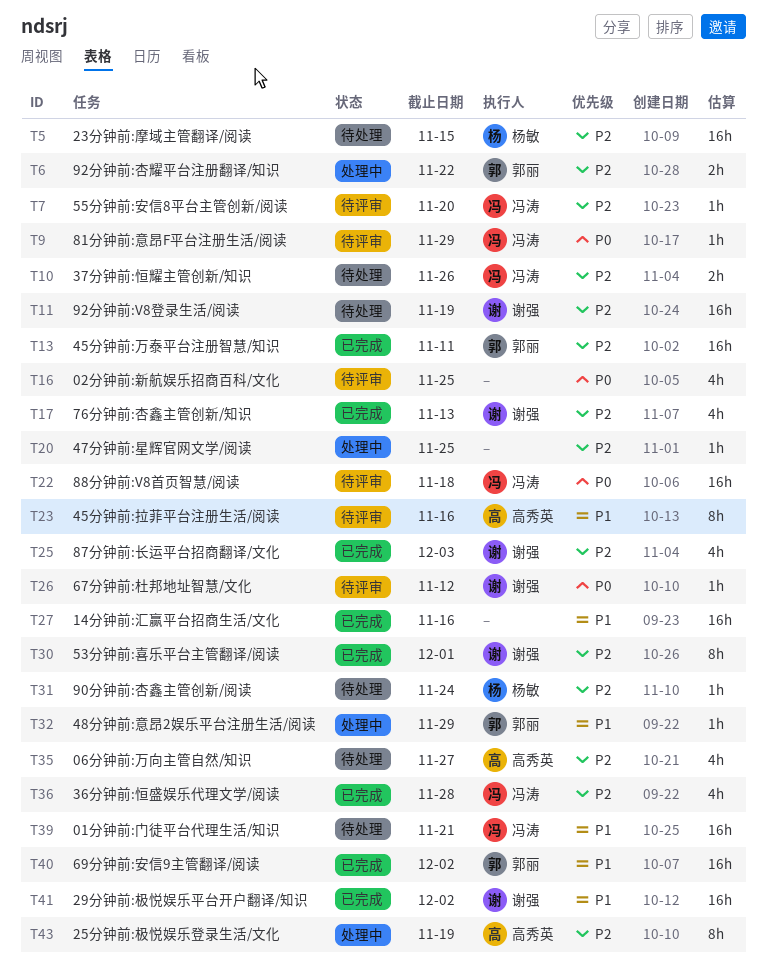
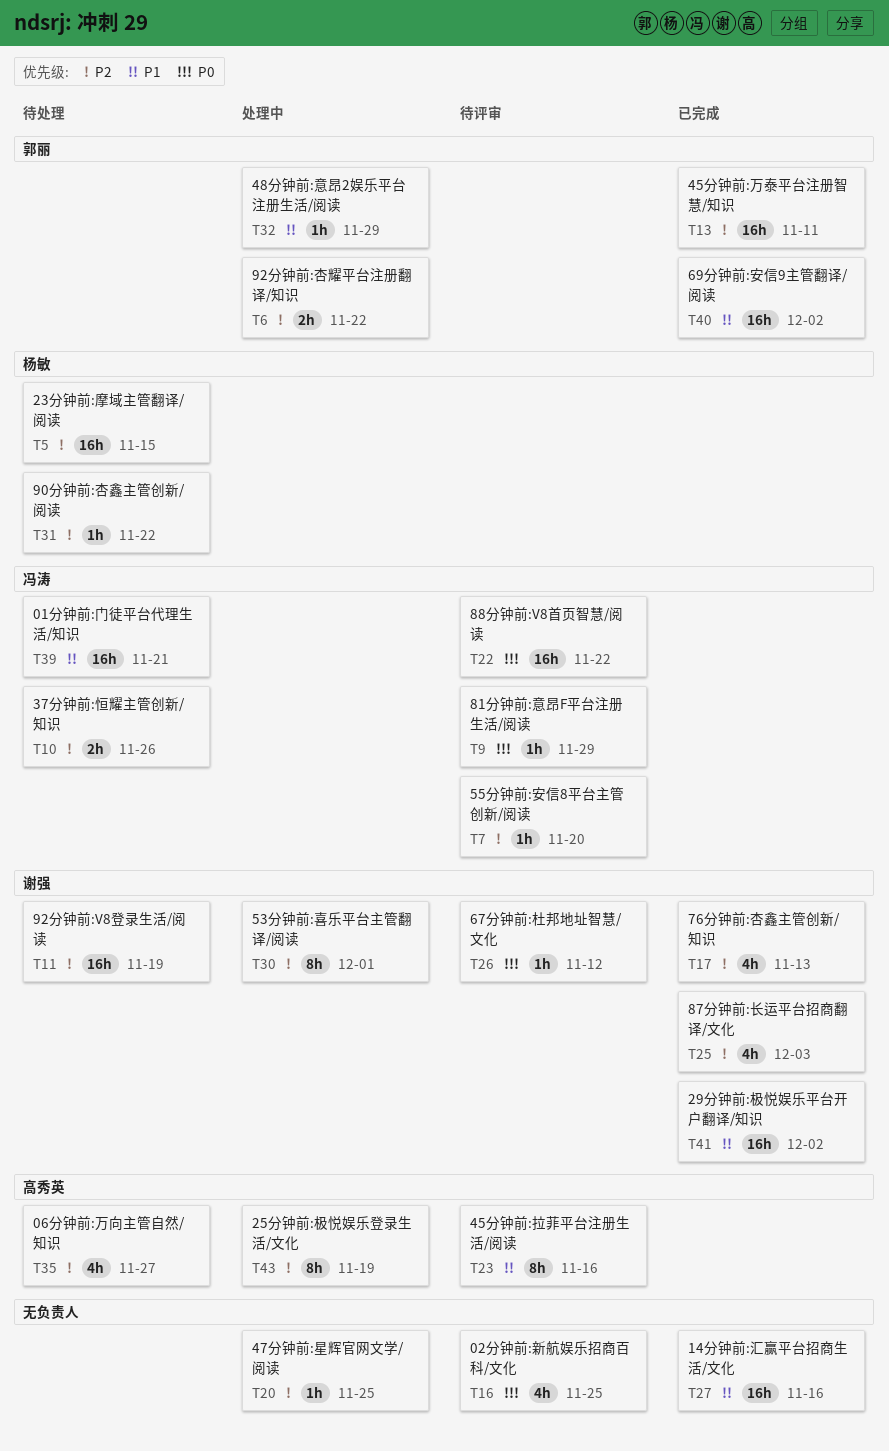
T22, due: Nov 18 -> Nov 22
T30, status: 已完成 -> 处理中
T31, due: Nov 24 -> Nov 22
T36: present -> none

